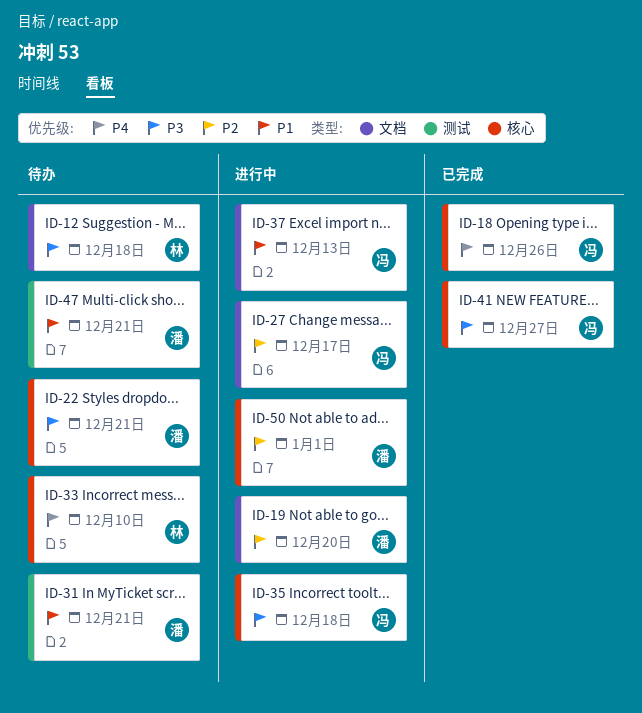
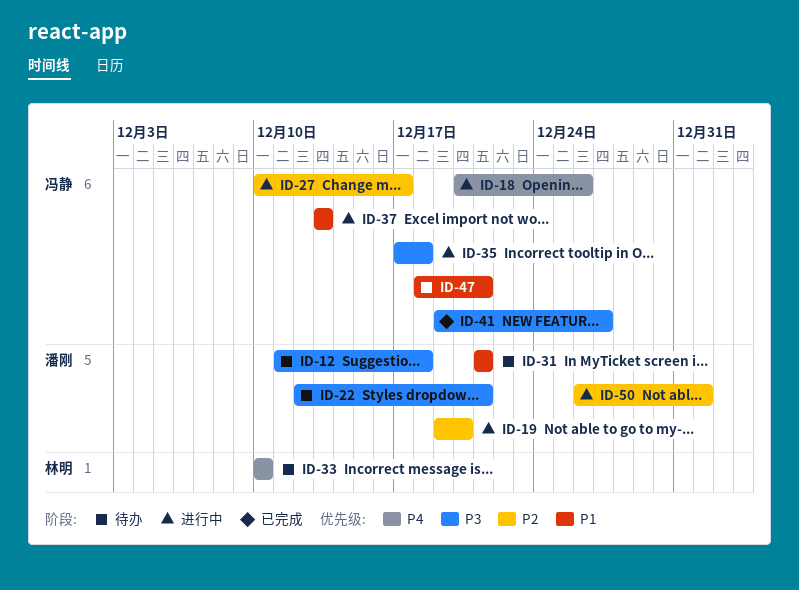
ID-12, owner: 林明 -> 潘刚
ID-18, status: 已完成 -> 进行中
ID-47, owner: 潘刚 -> 冯静

